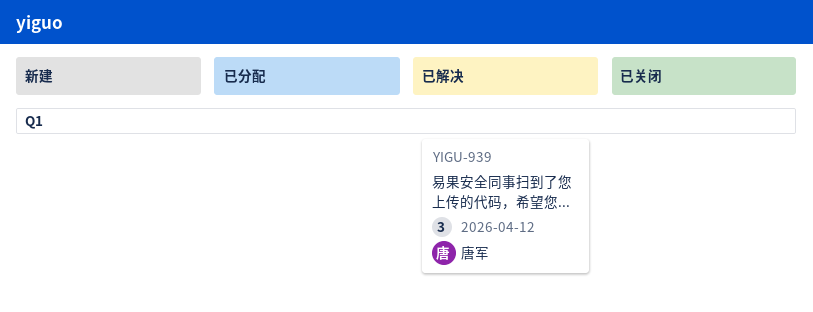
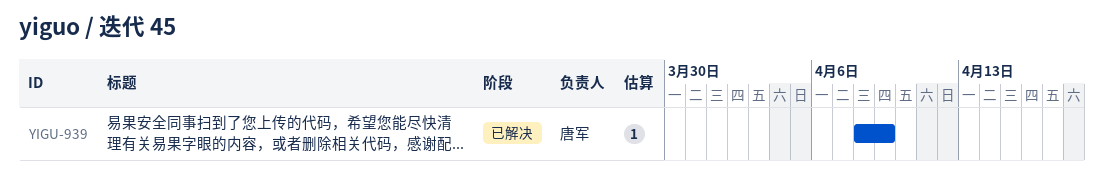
YIGU-939, estimate: 3 -> 1
YIGU-939, due: Apr 12 -> Apr 9

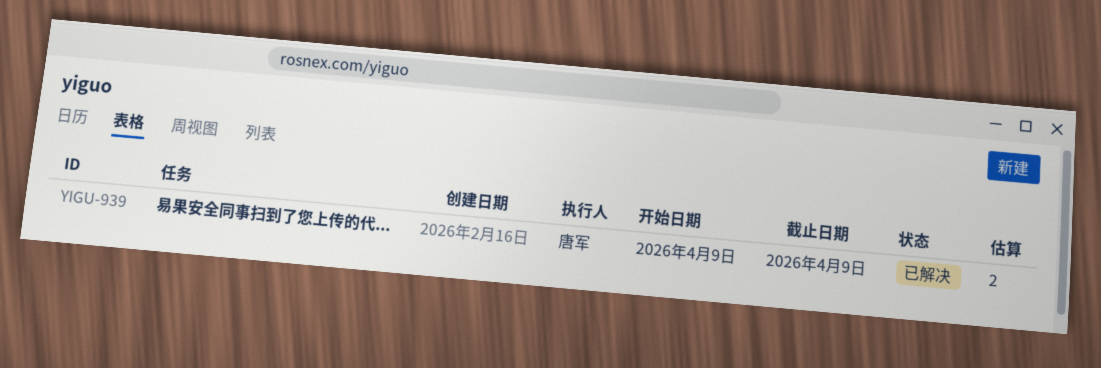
YIGU-939, estimate: 1 -> 2
YIGU-939, start: Apr 8 -> Apr 9

